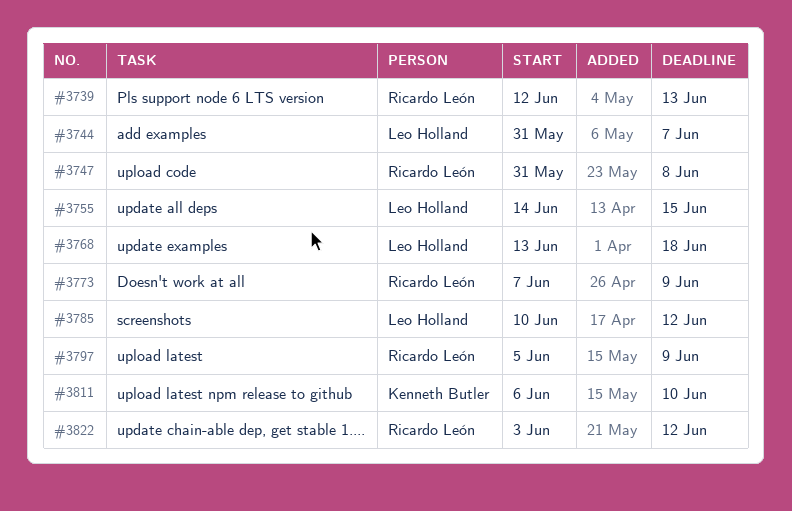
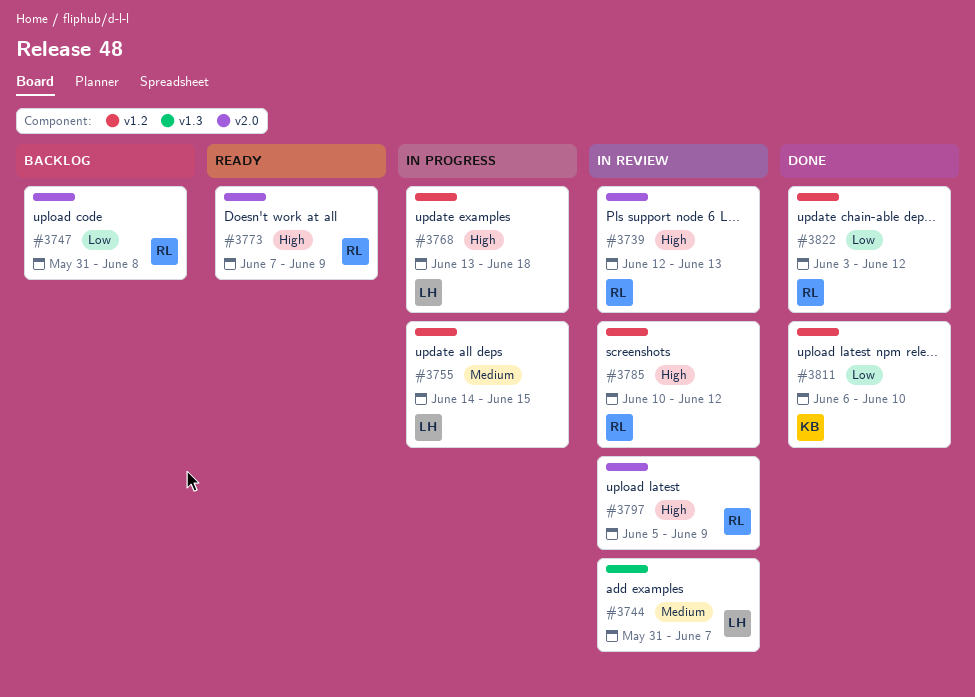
#3785, owner: Leo Holland -> Ricardo León

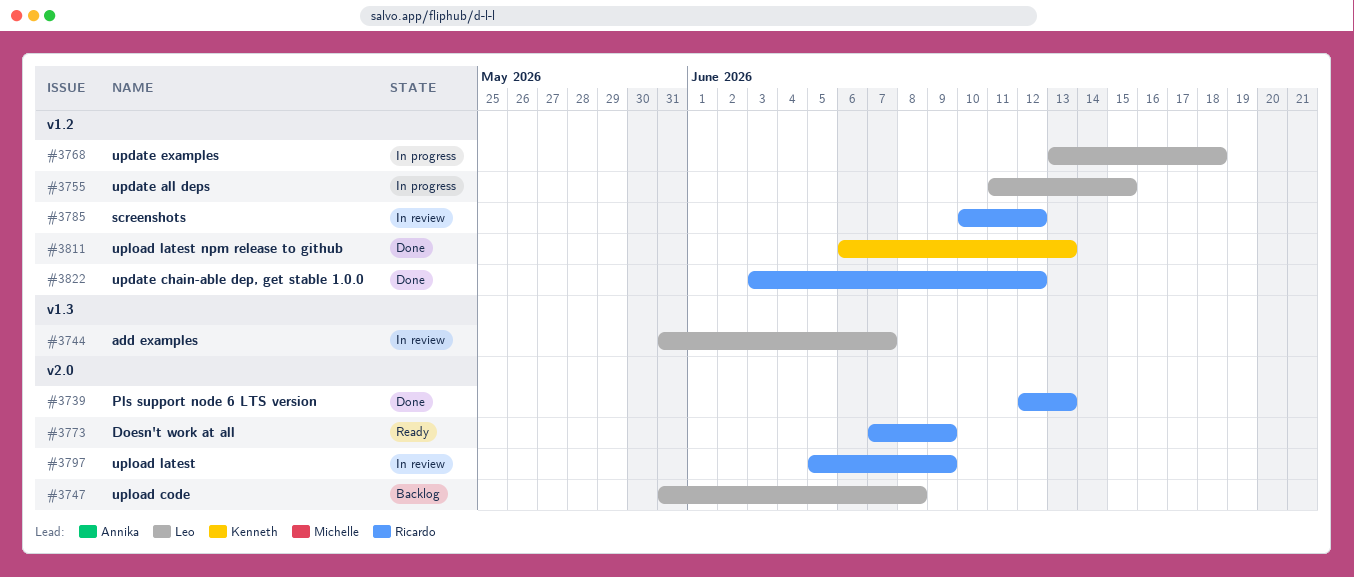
#3739, status: In review -> Done
#3747, owner: Ricardo -> Leo
#3755, start: Jun 14 -> Jun 11
#3811, due: Jun 10 -> Jun 13

